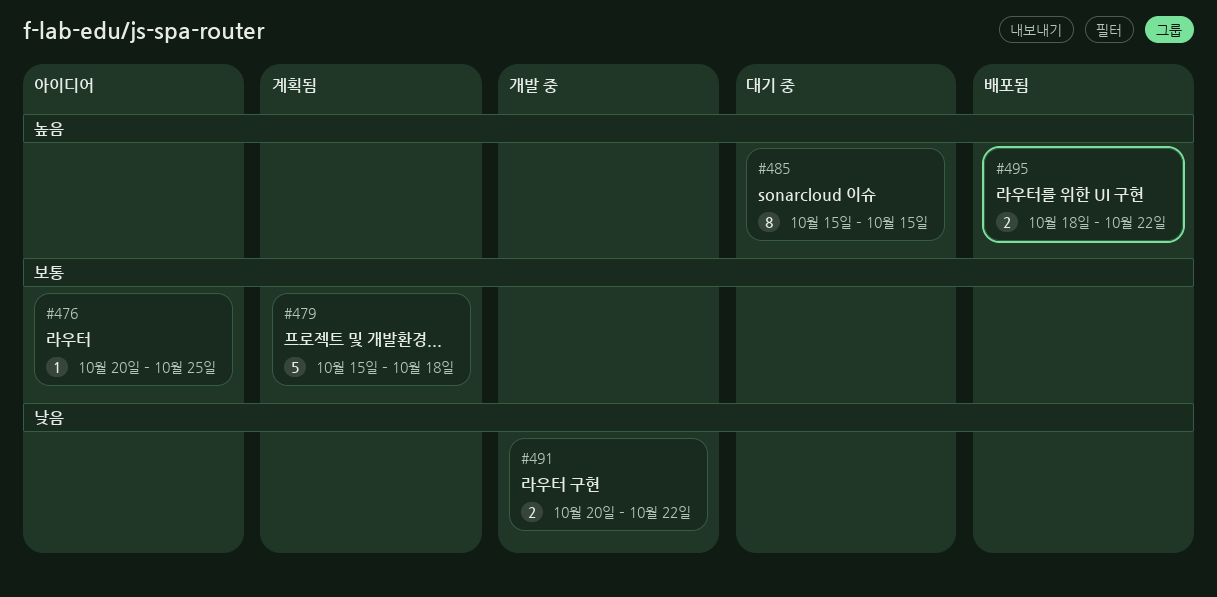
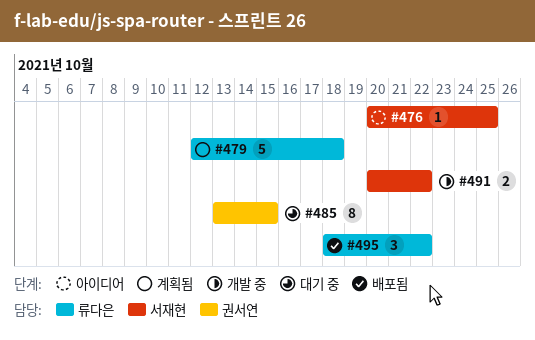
#479, start: Oct 15 -> Oct 12
#485, start: Oct 15 -> Oct 13
#495, estimate: 2 -> 3

